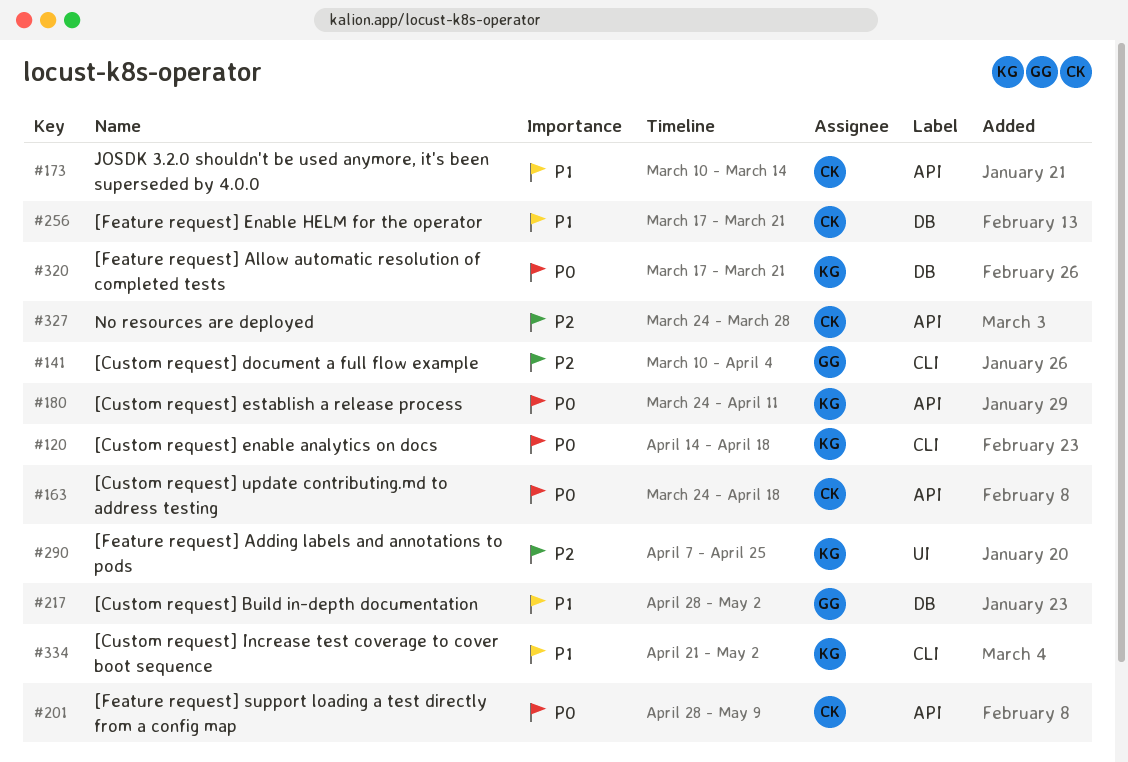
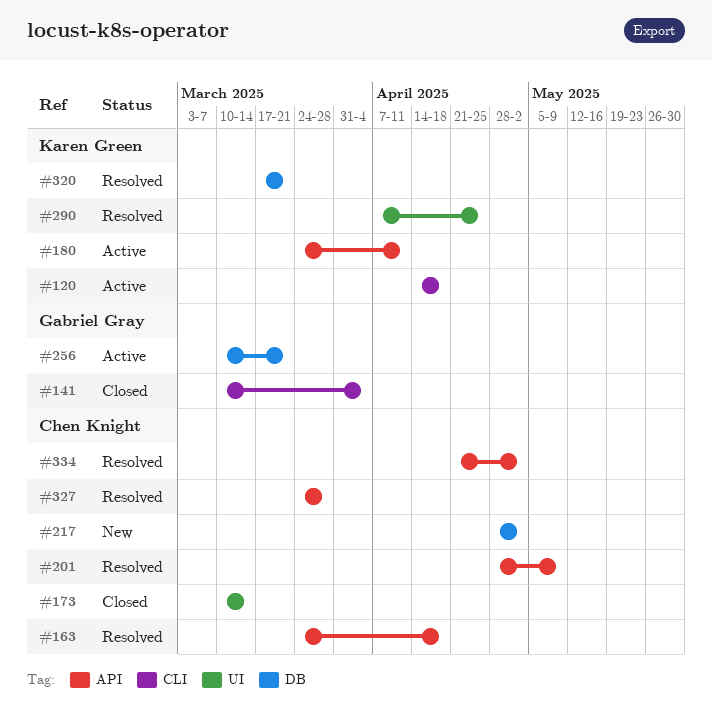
#173, label: API -> UI
#217, owner: Gabriel Gray -> Chen Knight
#256, owner: Chen Knight -> Gabriel Gray
#256, start: Mar 17 -> Mar 10
#334, owner: Karen Green -> Chen Knight
#334, label: CLI -> API

